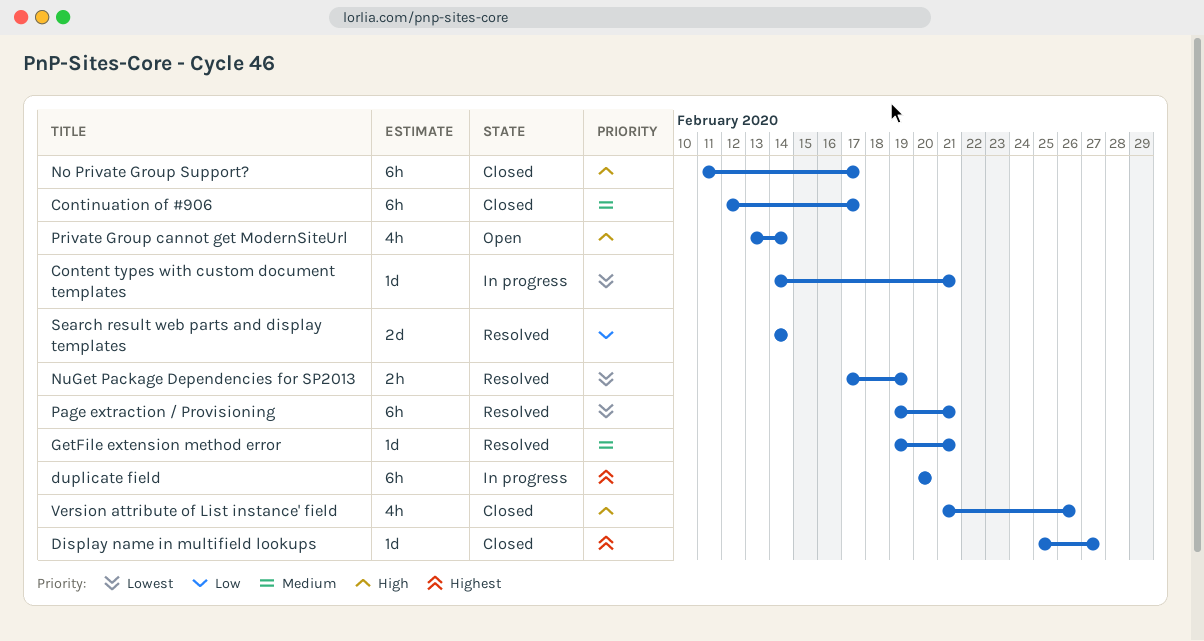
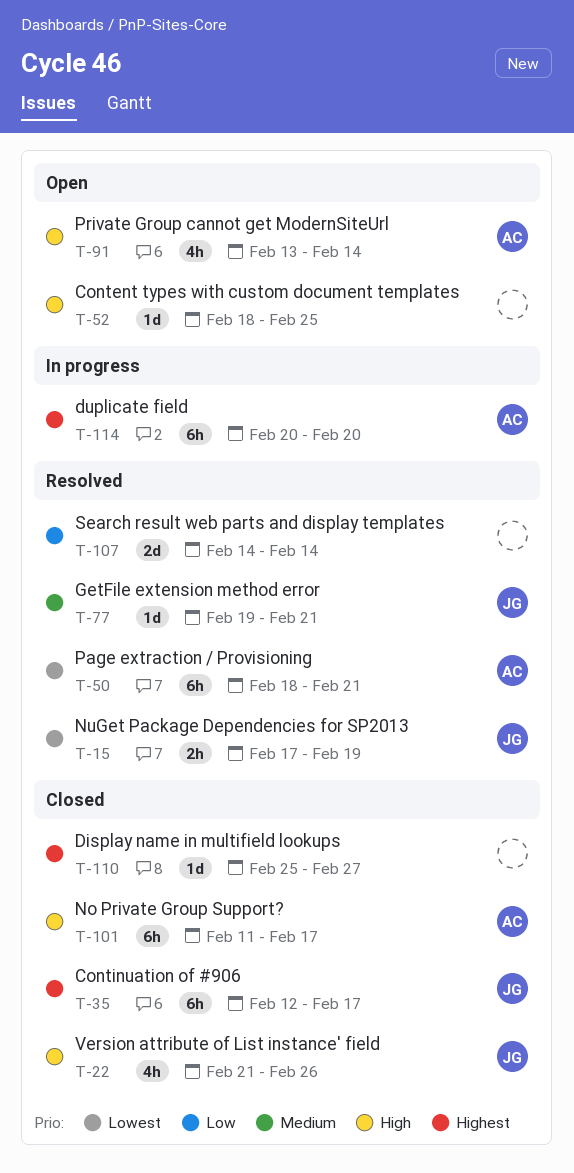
Content types with custom document templates, status: In progress -> Open
Content types with custom document templates, priority: Lowest -> High
Content types with custom document templates, start: Feb 14 -> Feb 18
Content types with custom document templates, due: Feb 21 -> Feb 25
Continuation of #906, priority: Medium -> Highest
Page extraction / Provisioning, start: Feb 19 -> Feb 18

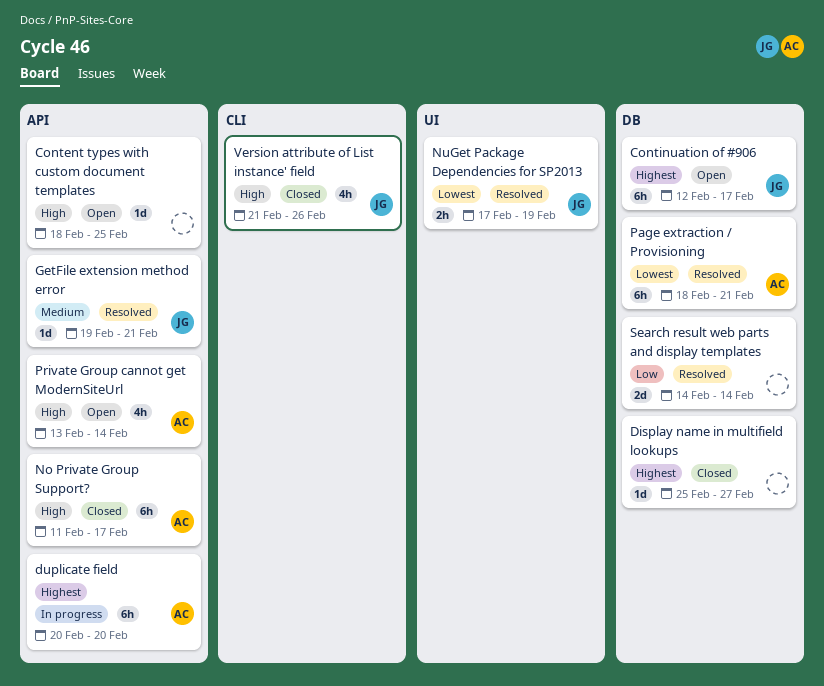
Continuation of #906, status: Closed -> Open

